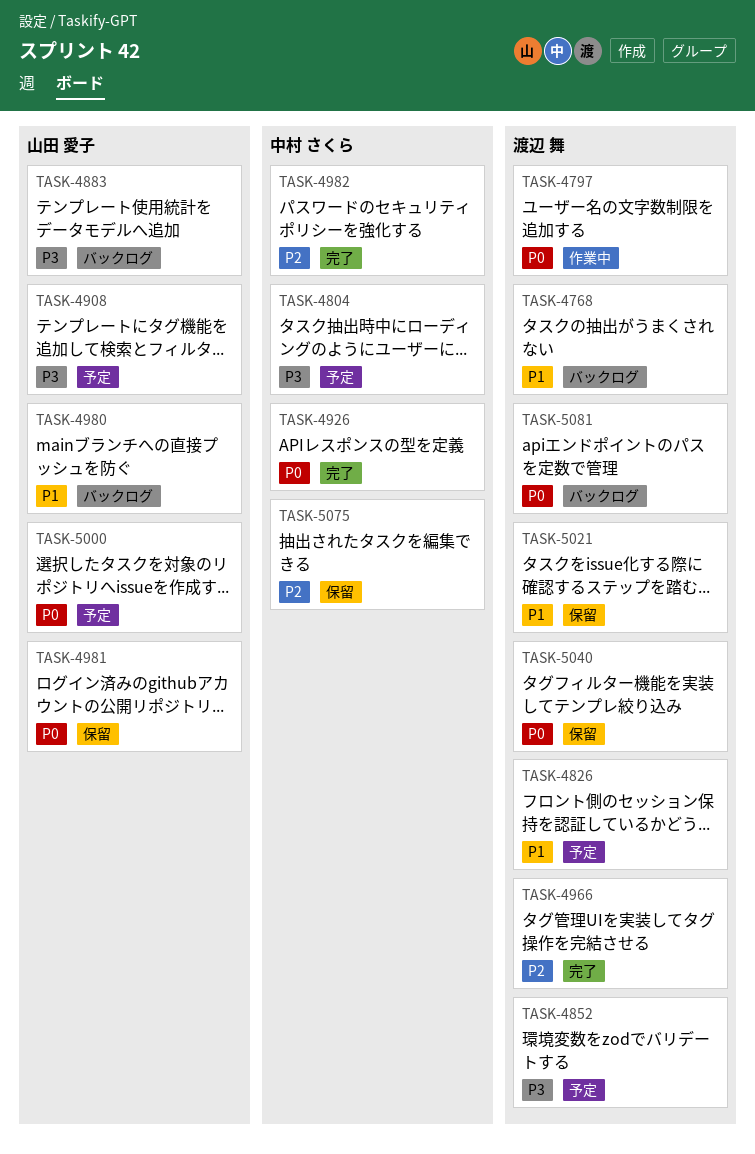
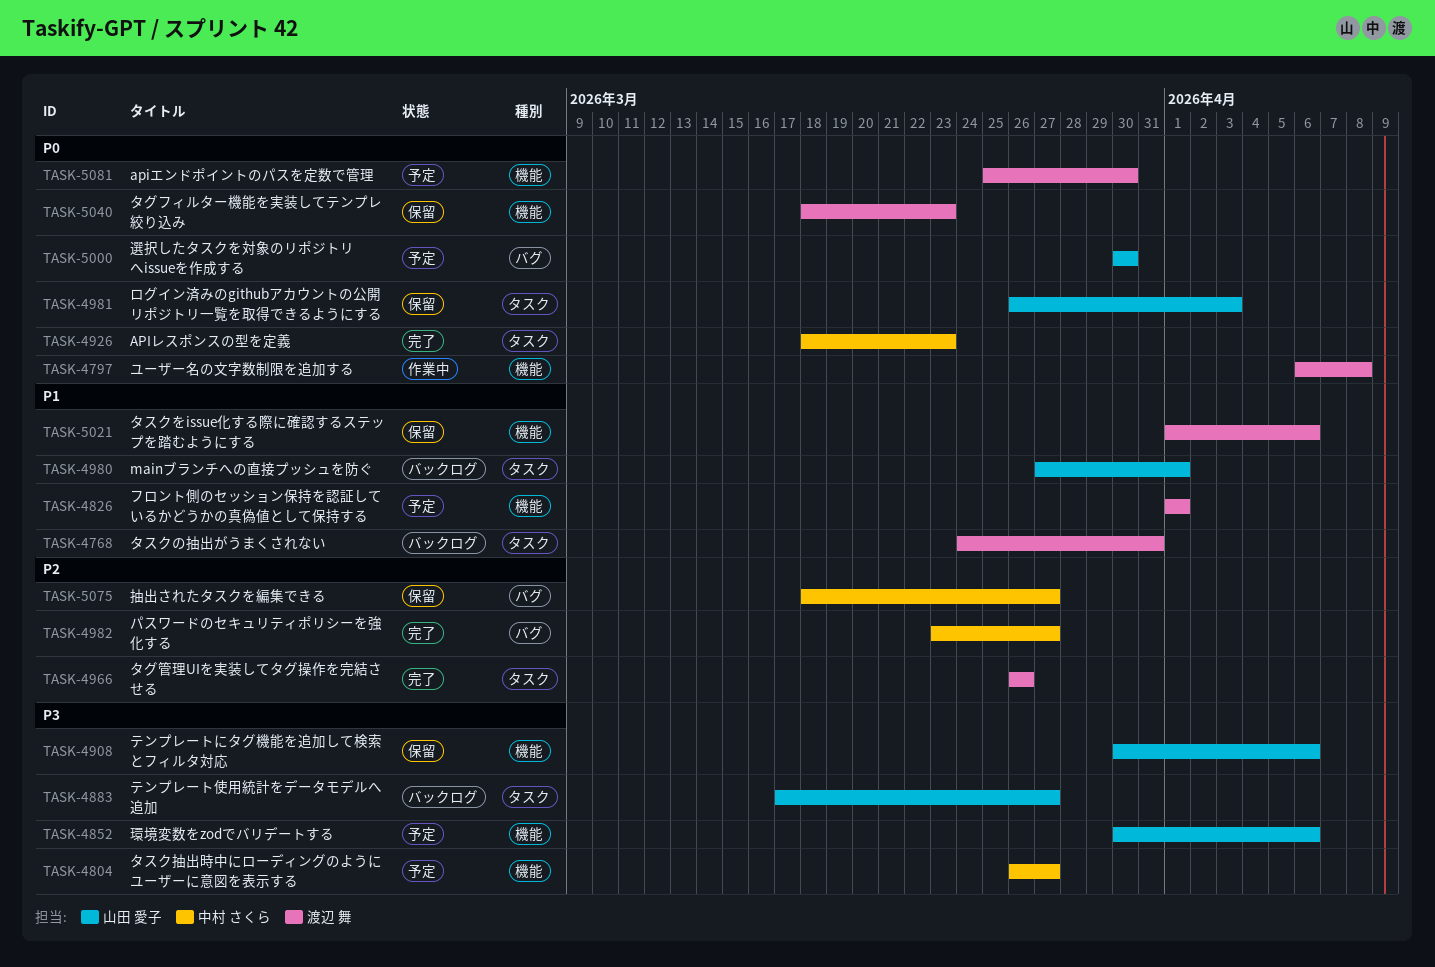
TASK-4852, owner: 渡辺 舞 -> 山田 愛子
TASK-4908, status: 予定 -> 保留
TASK-5081, status: バックログ -> 予定

